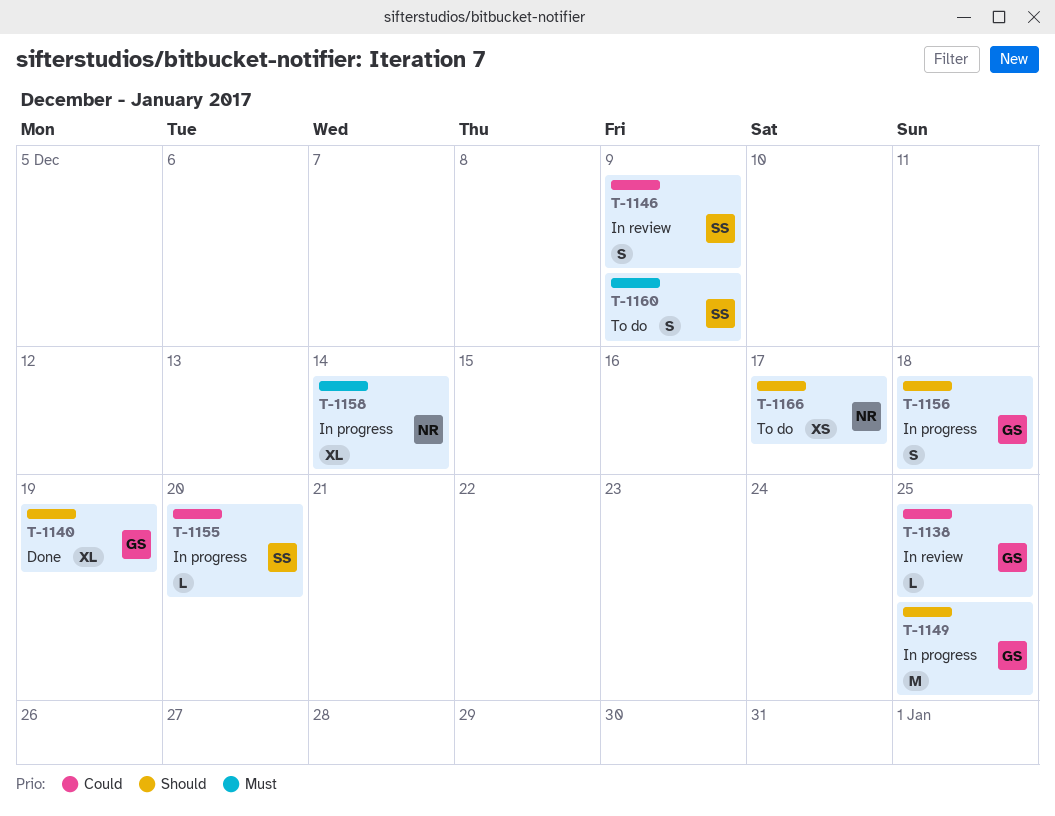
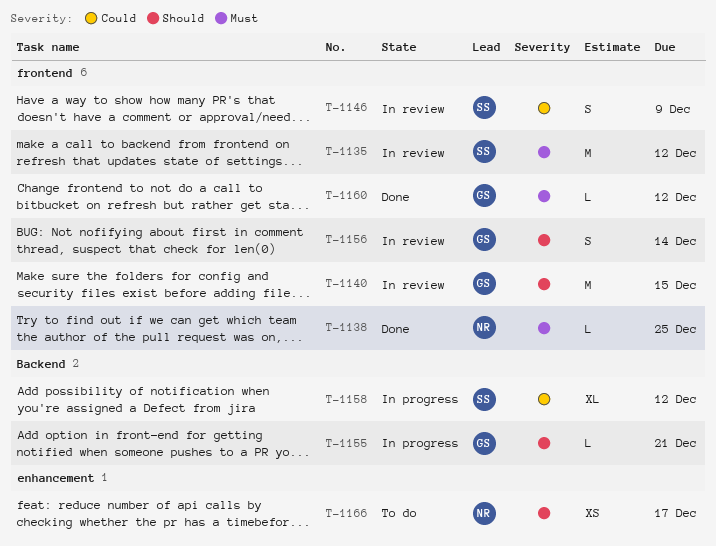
T-1135: none -> present
T-1138, status: In review -> Done
T-1138, owner: GS -> NR
T-1138, priority: Could -> Must
T-1140, status: Done -> In review
T-1140, estimate: XL -> M
T-1140, due: Dec 19 -> Dec 15
T-1149: present -> none
T-1155, owner: SS -> GS
T-1155, priority: Could -> Should
T-1155, due: Dec 20 -> Dec 21
T-1156, status: In progress -> In review
T-1156, due: Dec 18 -> Dec 14
T-1158, owner: NR -> SS
T-1158, priority: Must -> Could
T-1158, due: Dec 14 -> Dec 12
T-1160, status: To do -> Done
T-1160, owner: SS -> GS
T-1160, estimate: S -> L
T-1160, due: Dec 9 -> Dec 12

